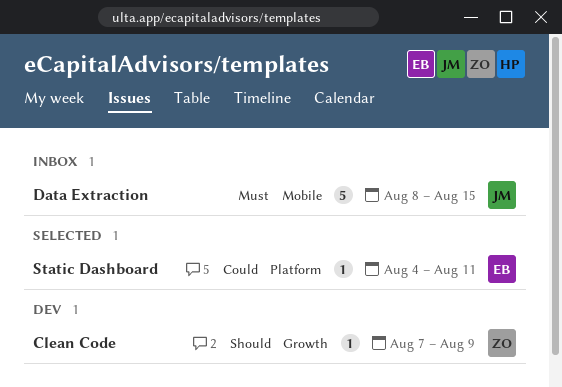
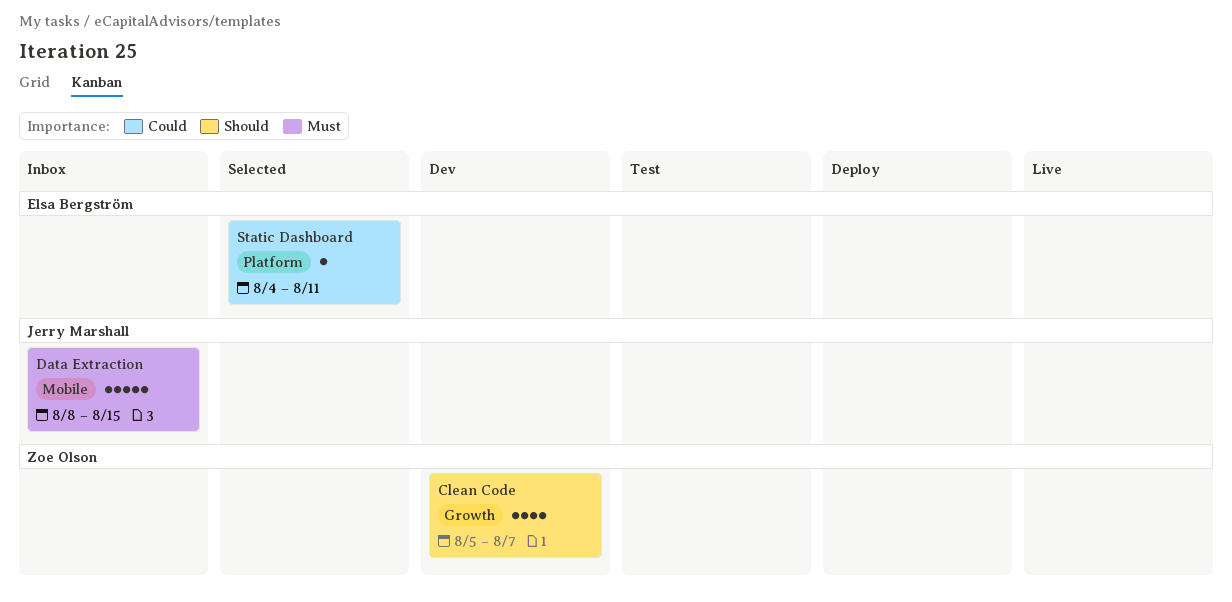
Clean Code, estimate: 1 -> 4
Clean Code, start: Aug 7 -> Aug 5
Clean Code, due: Aug 9 -> Aug 7

